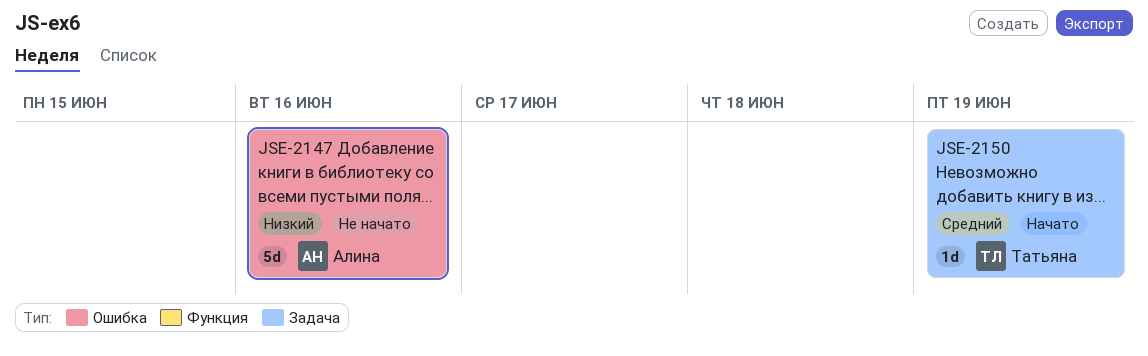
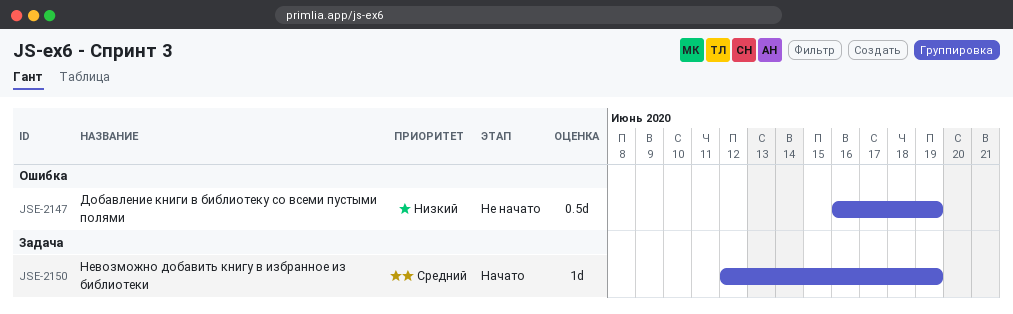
JSE-2147, estimate: 5d -> 0.5d
JSE-2147, due: Jun 16 -> Jun 19

